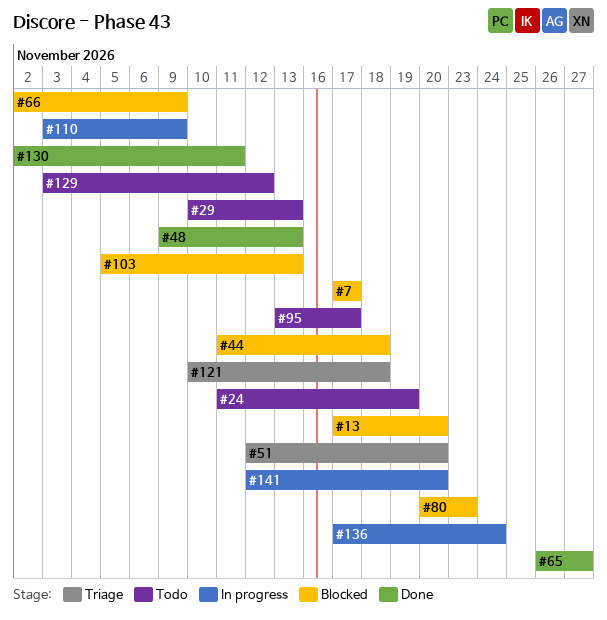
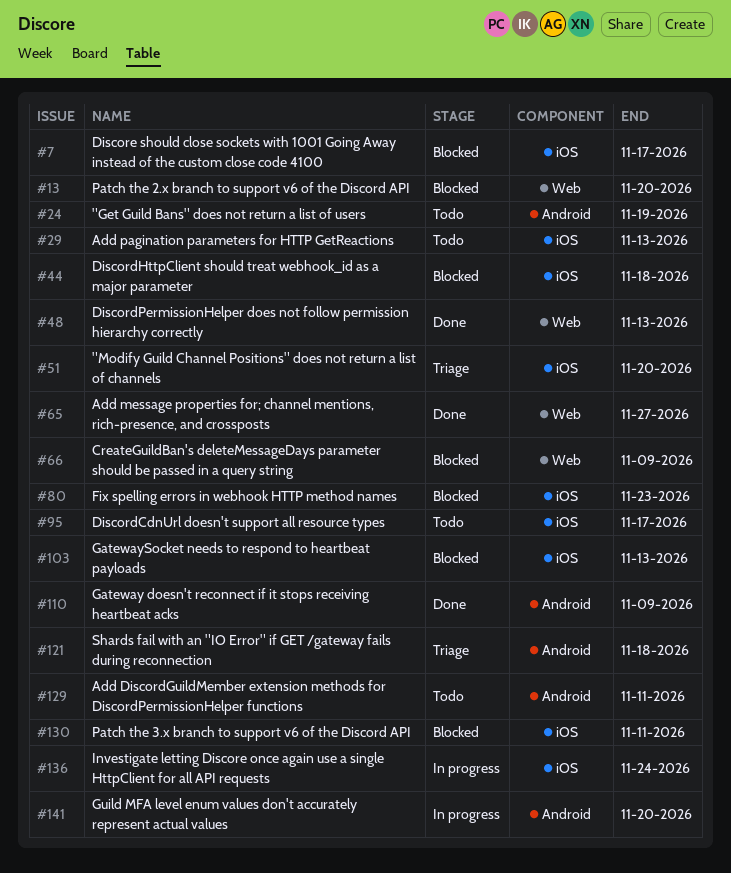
#110, status: In progress -> Done
#129, due: Nov 12 -> Nov 11
#130, status: Done -> Blocked

